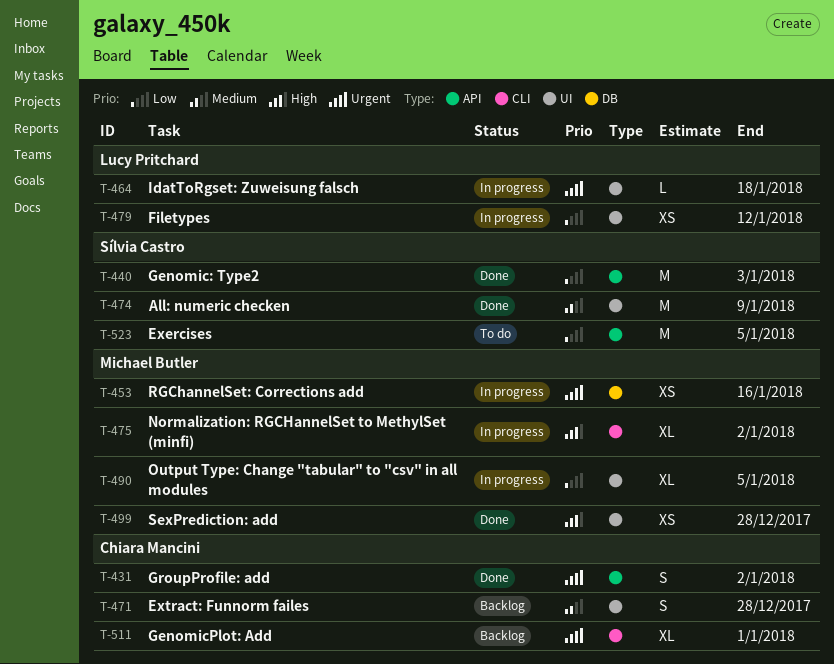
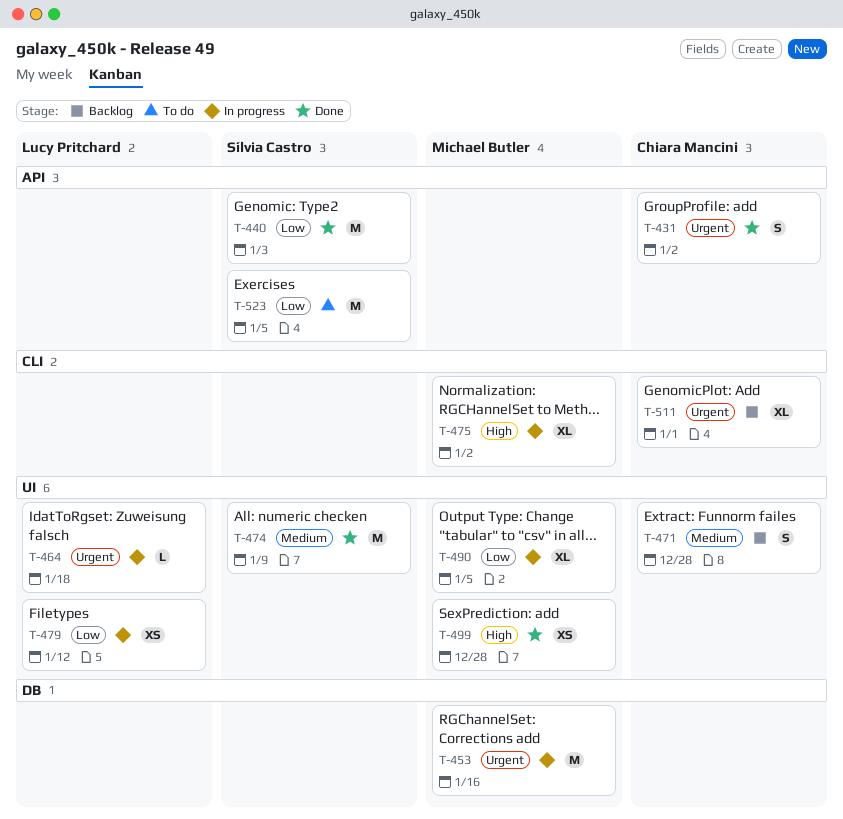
T-453, estimate: XS -> M

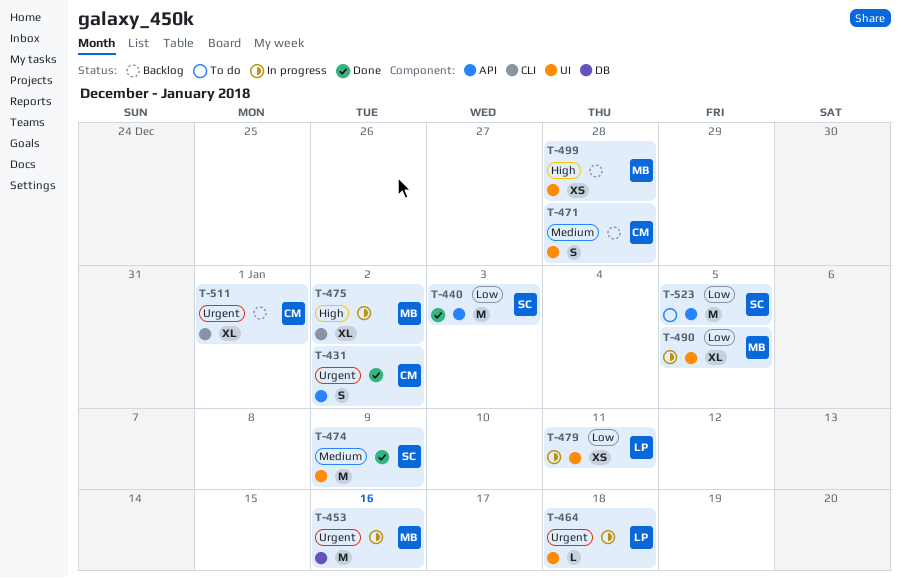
T-479, due: Jan 12 -> Jan 11
T-499, status: Done -> Backlog

